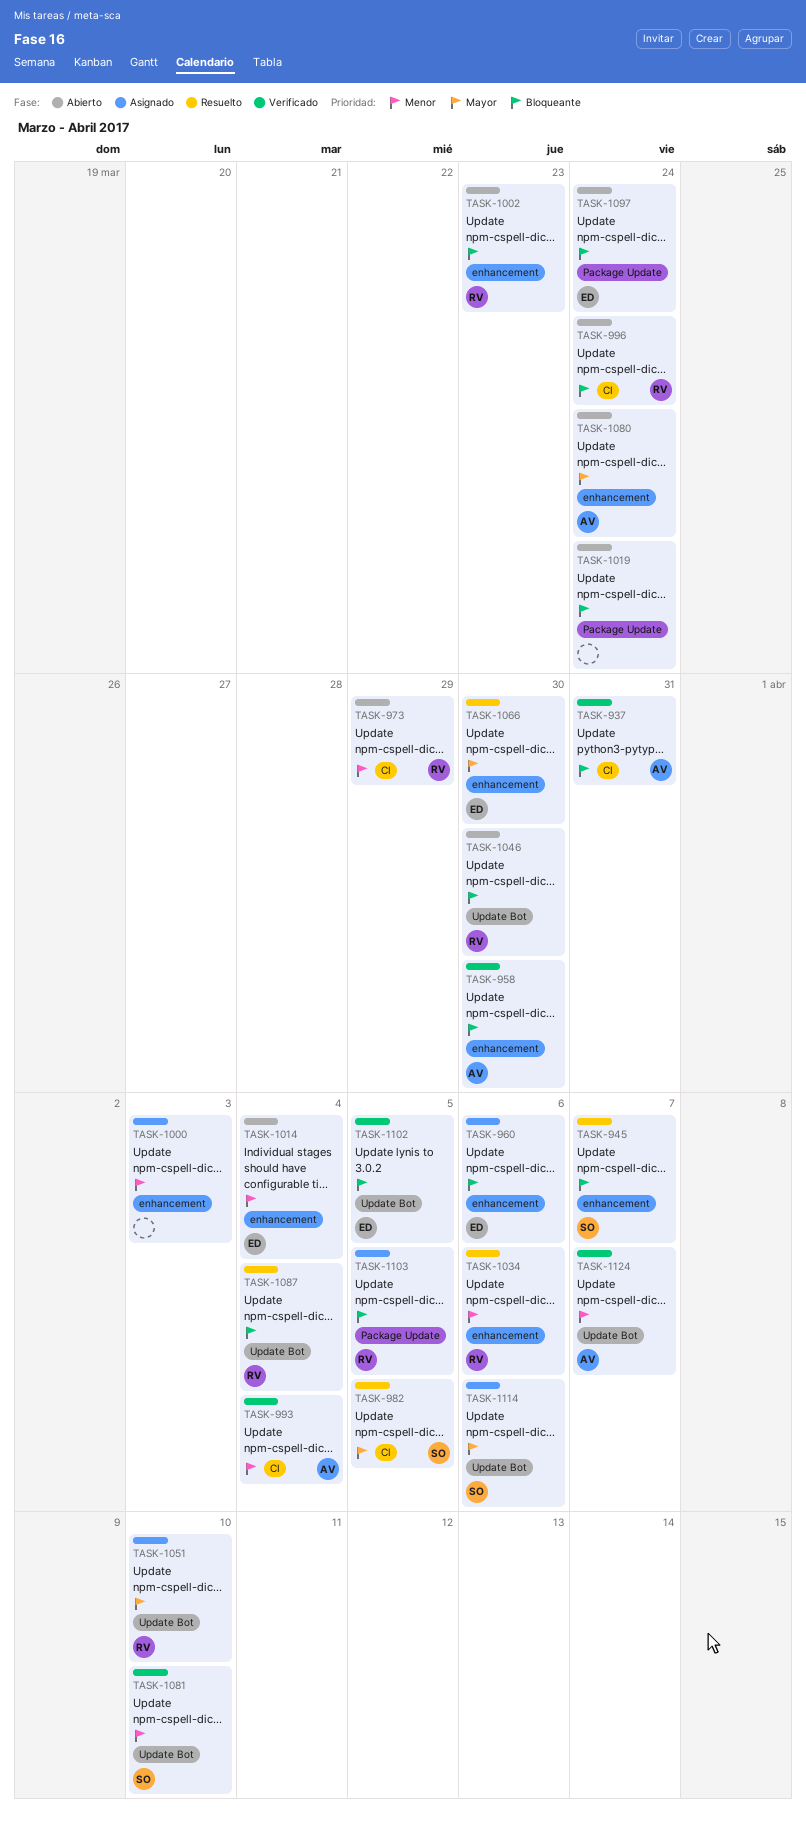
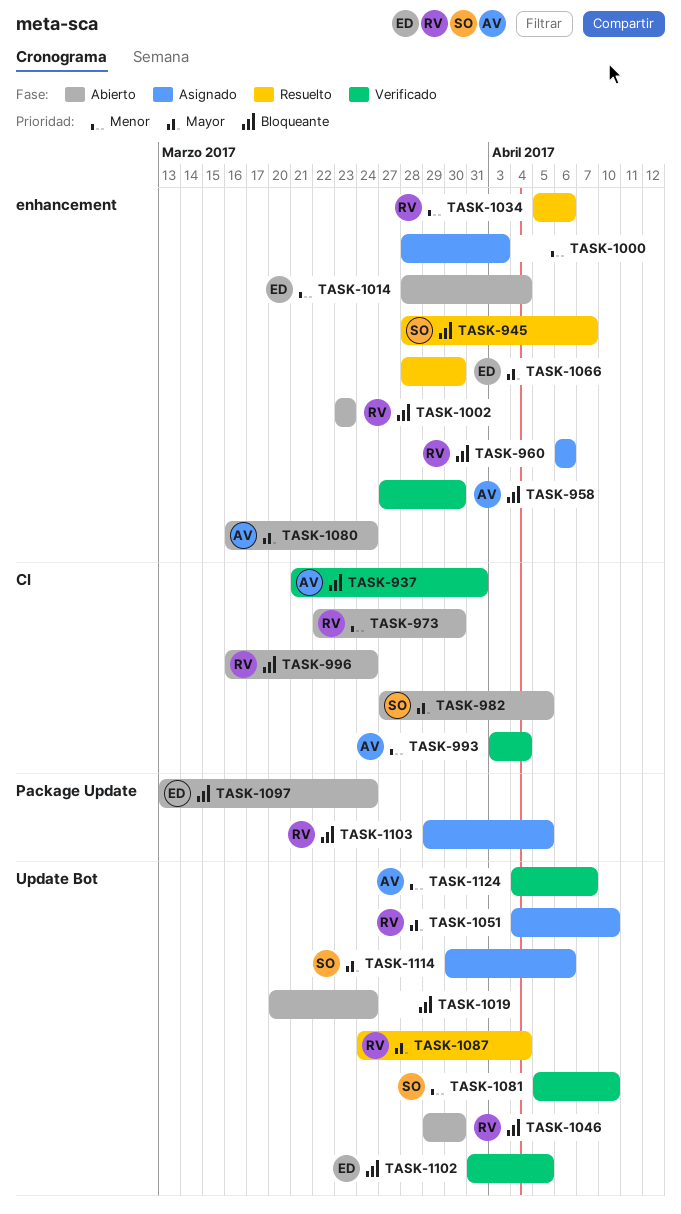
TASK-960, owner: ED -> RV
TASK-973, due: Mar 29 -> Mar 30
TASK-982, status: Resuelto -> Abierto
TASK-1019, label: Package Update -> Update Bot
TASK-1087, priority: Bloqueante -> Mayor

